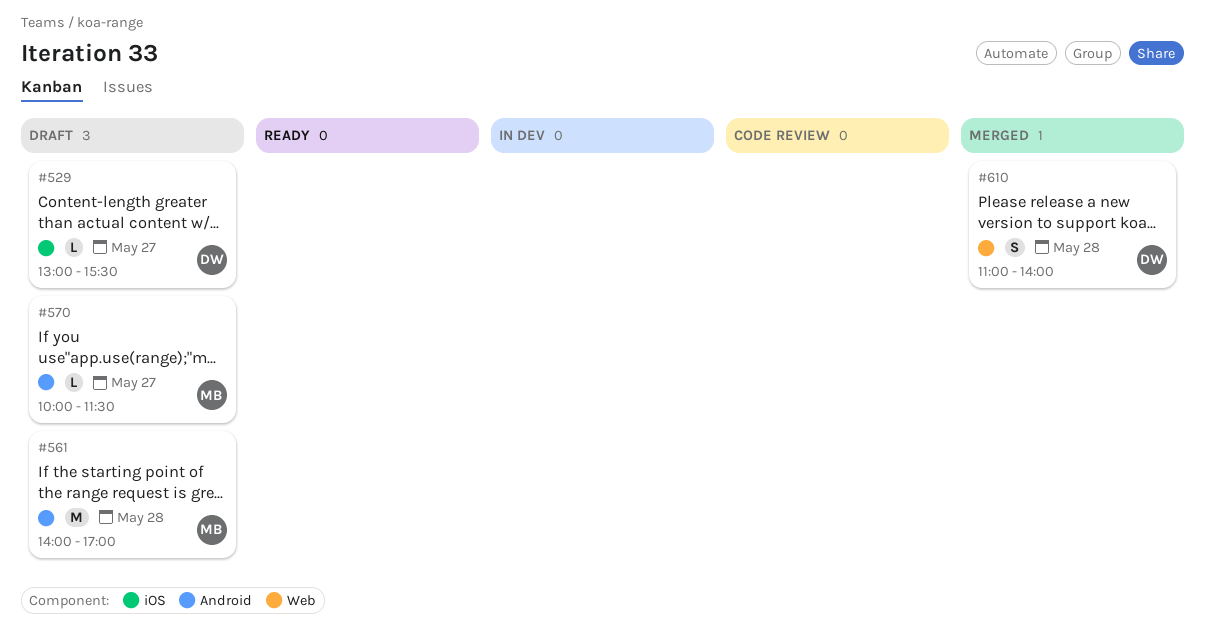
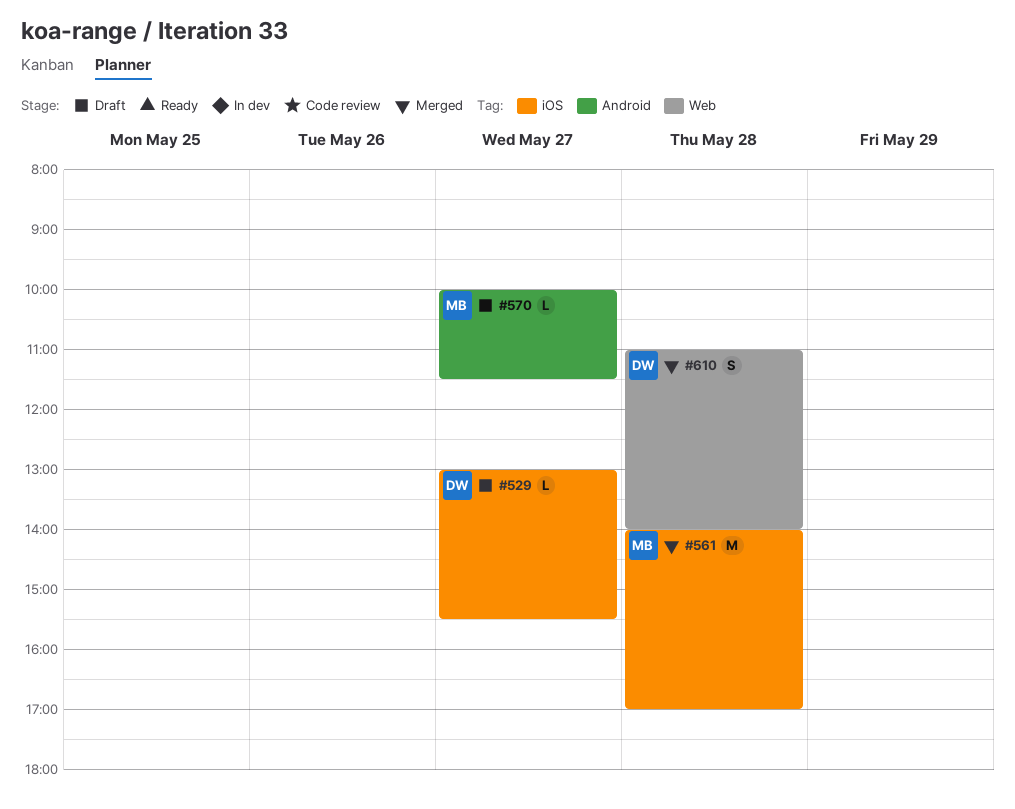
#561, status: Draft -> Merged
#561, label: Android -> iOS

